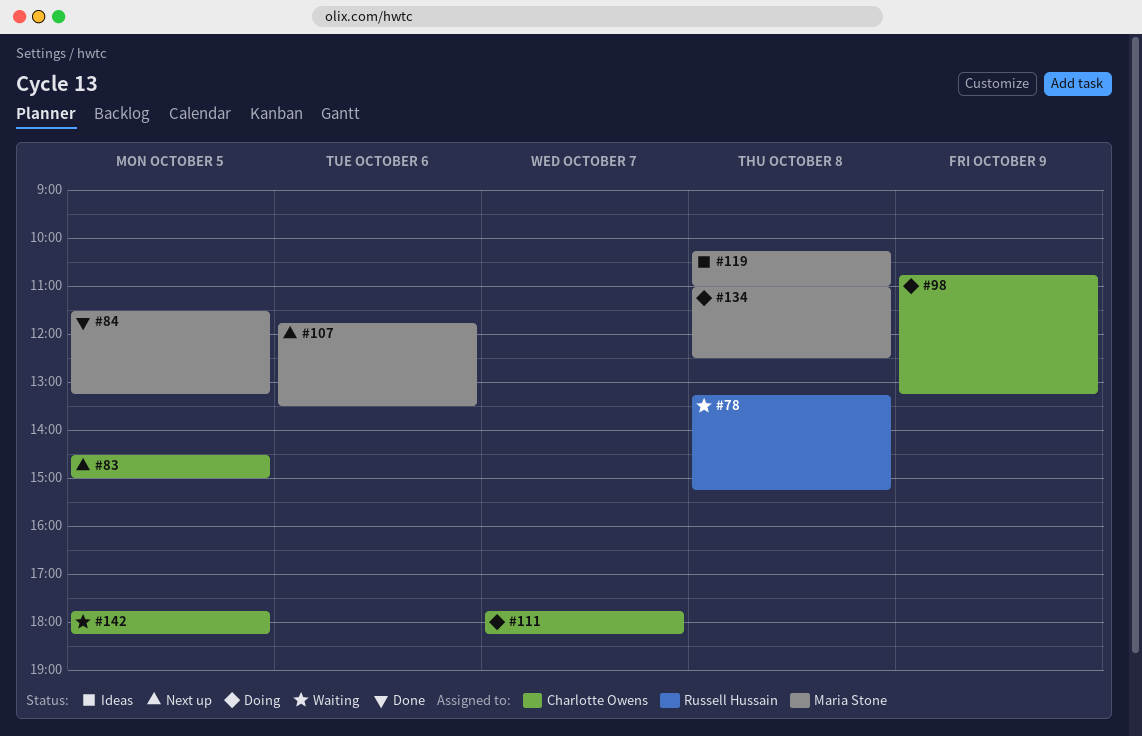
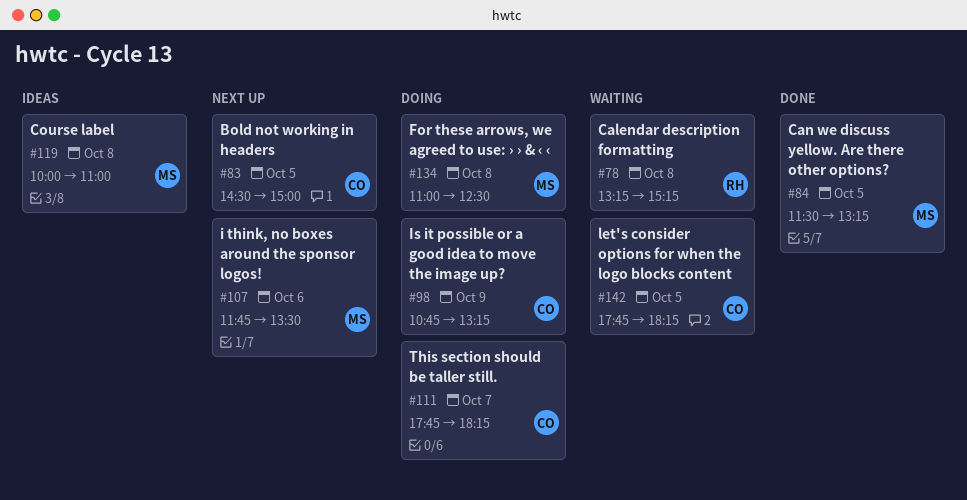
#119, begins: 10:15 -> 10:00

